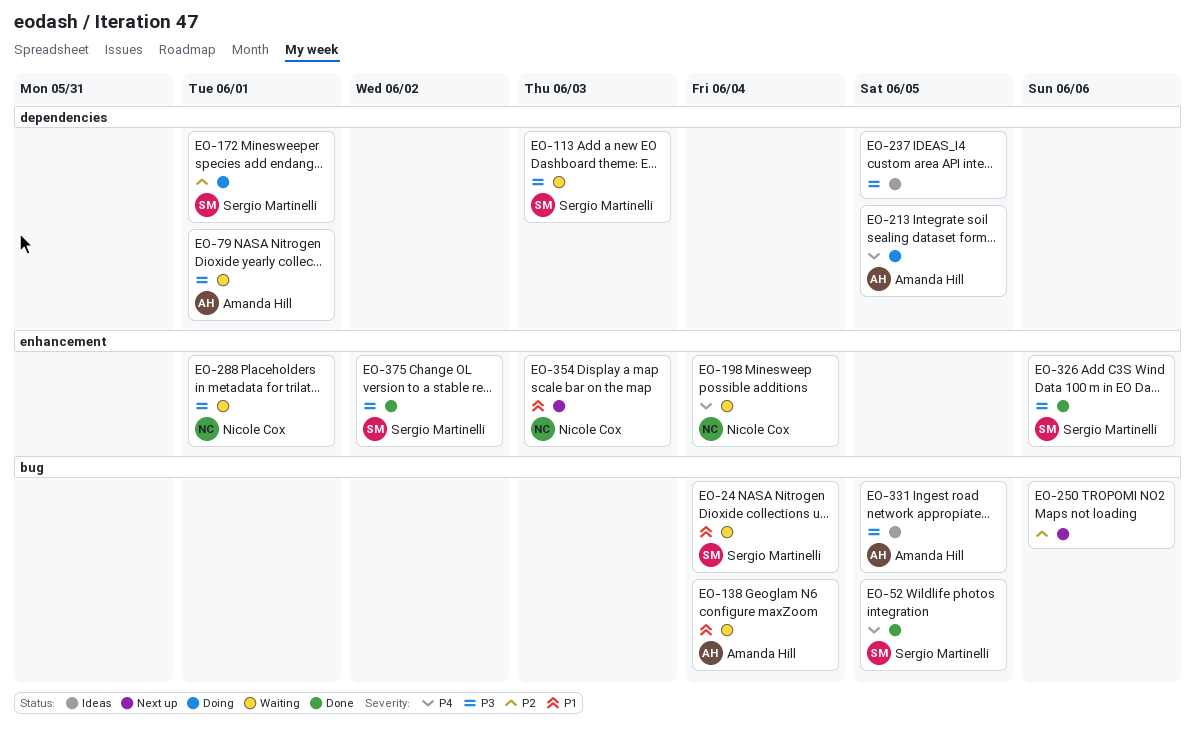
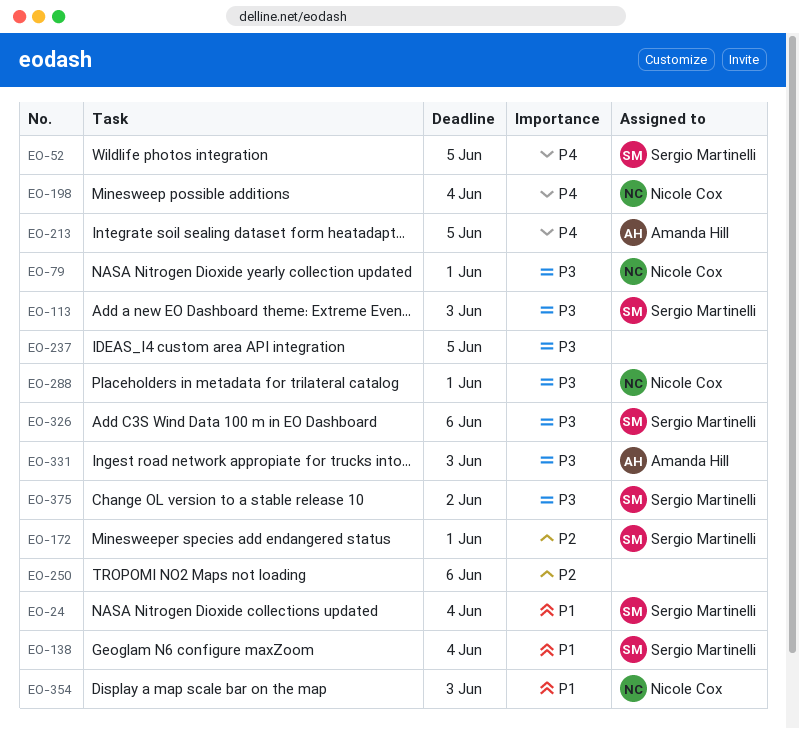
EO-79, owner: Amanda Hill -> Nicole Cox
EO-138, owner: Amanda Hill -> Sergio Martinelli
EO-331, due: Jun 5 -> Jun 3

